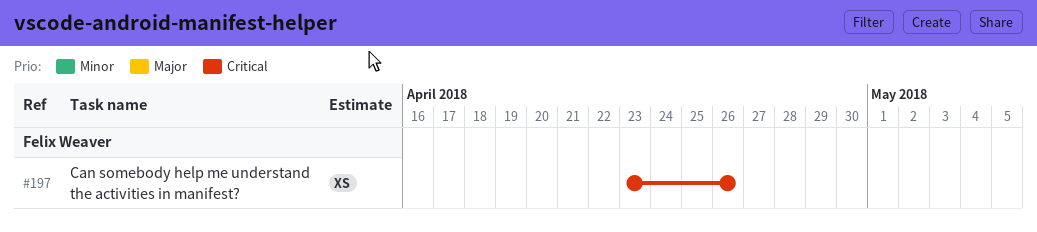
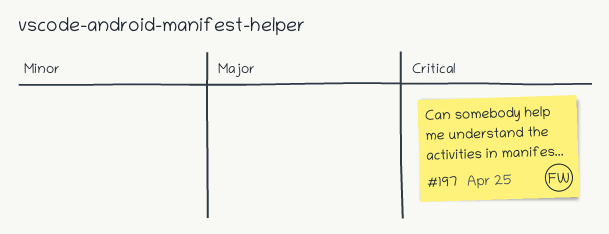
#197, due: Apr 26 -> Apr 25

